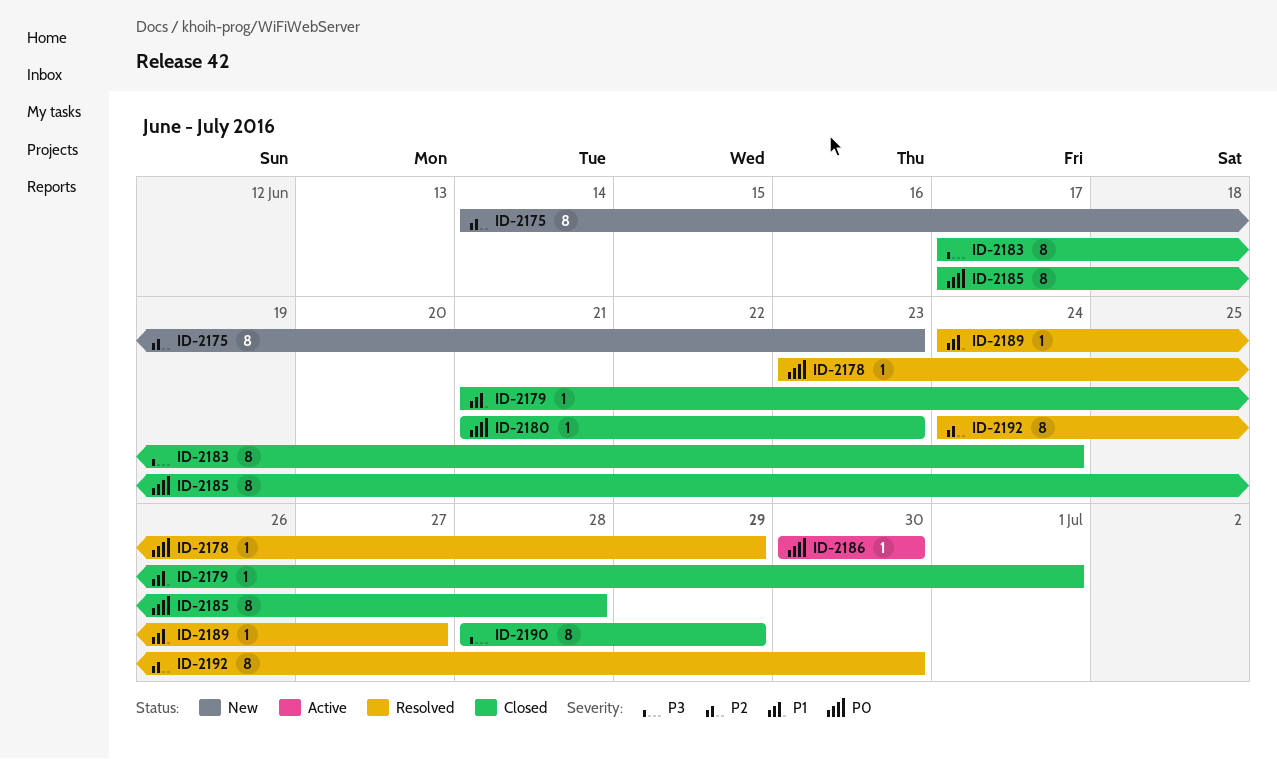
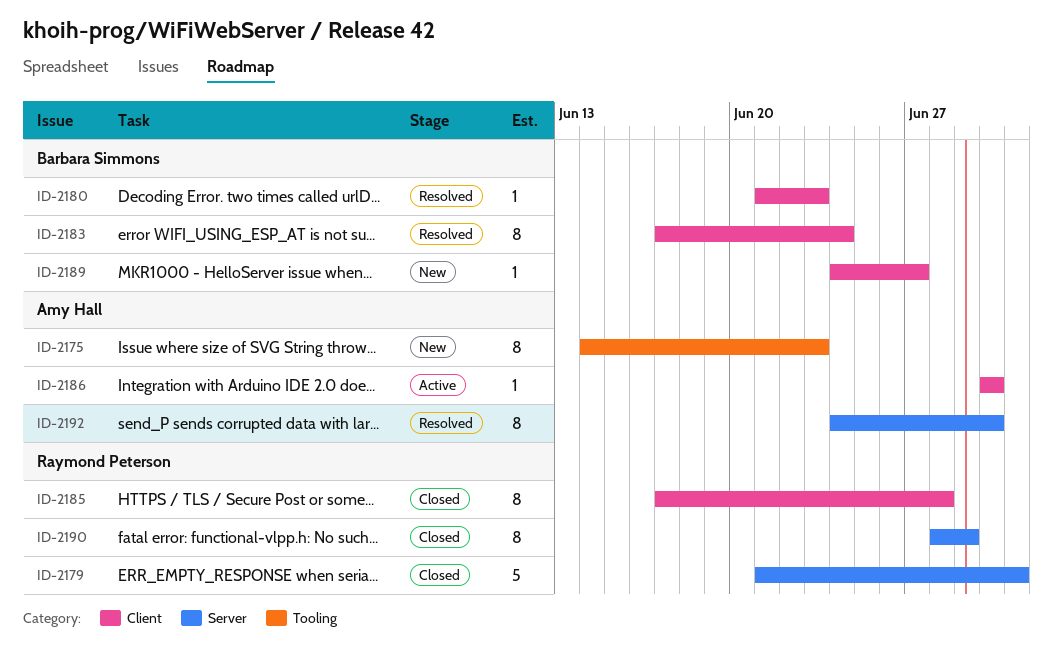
ID-2178: present -> none
ID-2179, estimate: 1 -> 5
ID-2180, status: Closed -> Resolved
ID-2183, status: Closed -> Resolved
ID-2189, status: Resolved -> New

